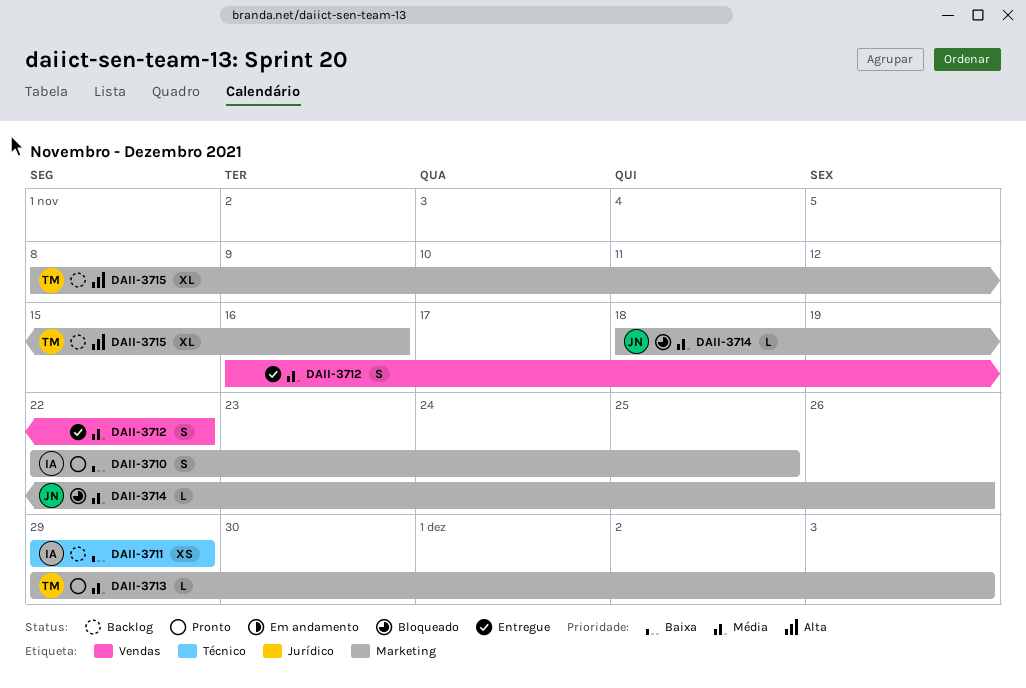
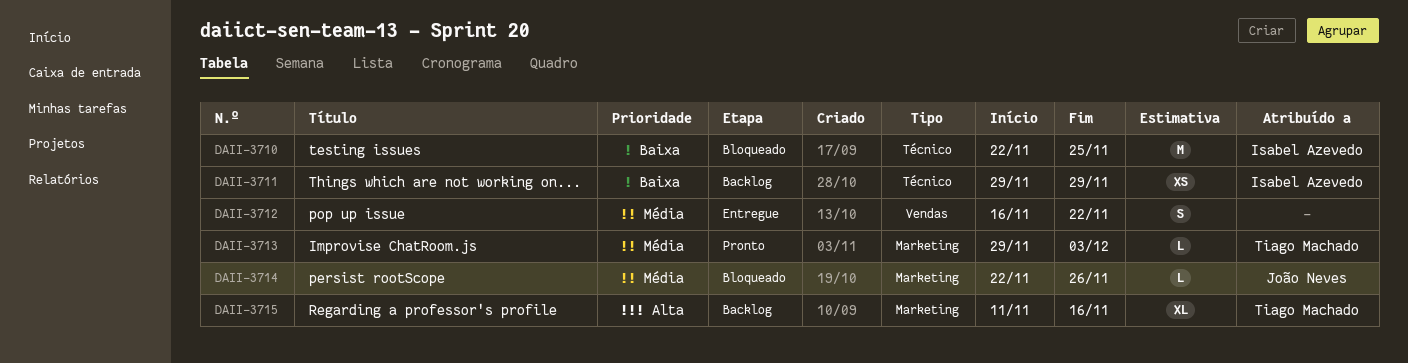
DAII-3710, status: Pronto -> Bloqueado
DAII-3710, label: Marketing -> Técnico
DAII-3710, estimate: S -> M
DAII-3714, start: Nov 18 -> Nov 22
DAII-3715, start: Nov 8 -> Nov 11

